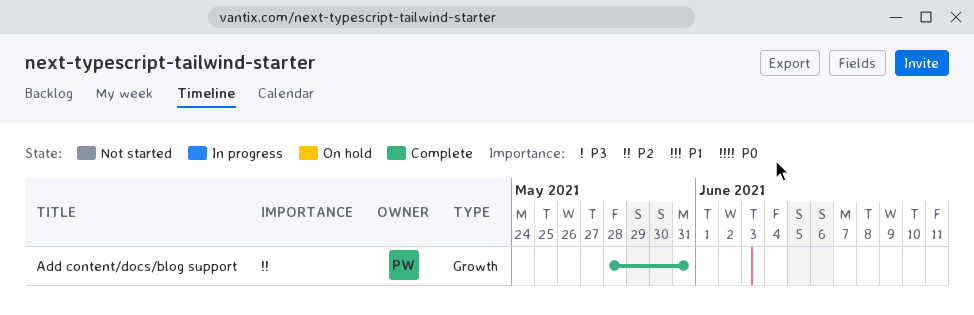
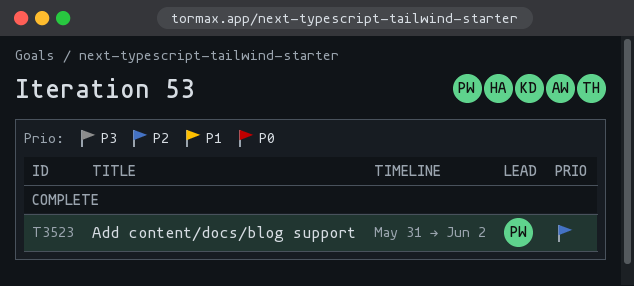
Add content/docs/blog support, start: May 28 -> May 31
Add content/docs/blog support, due: May 31 -> Jun 2

